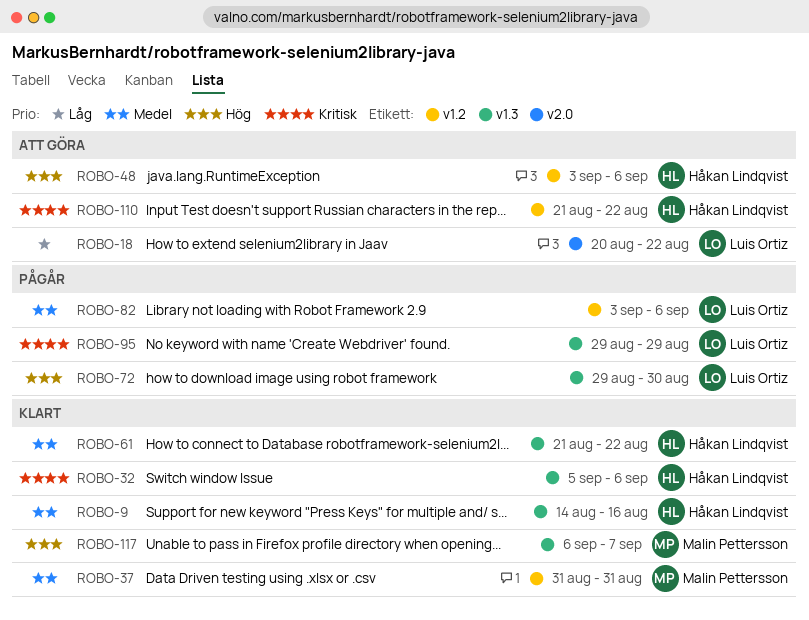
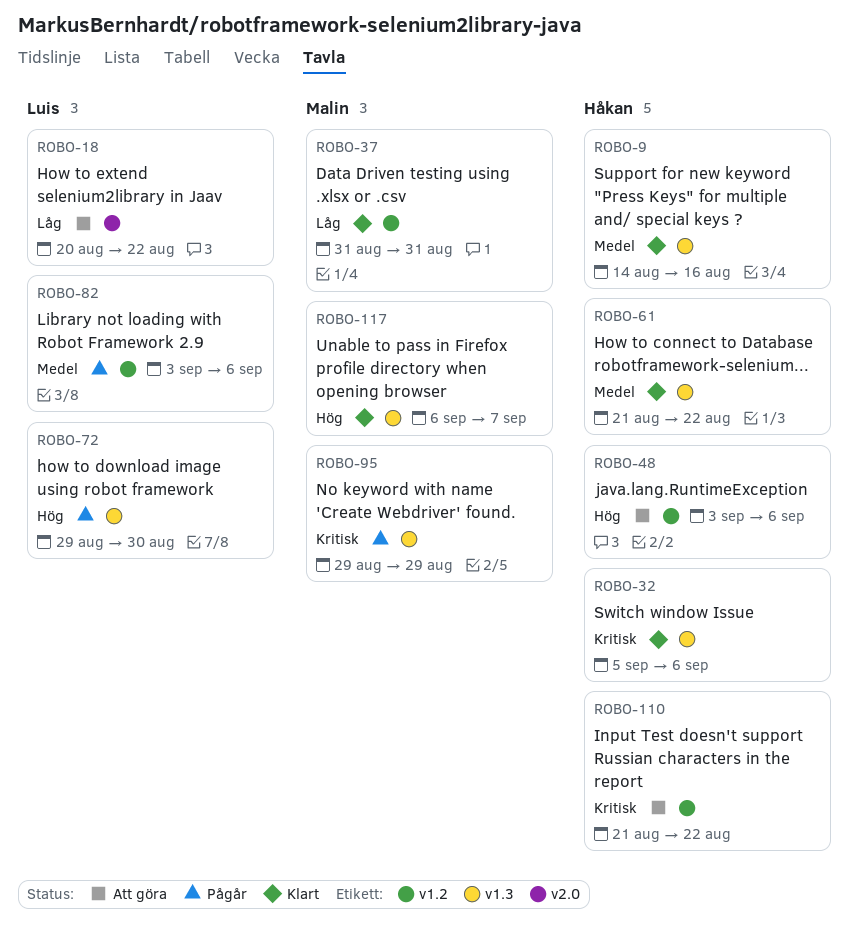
ROBO-37, priority: Medel -> Låg
ROBO-95, owner: Luis Ortiz -> Malin Pettersson

